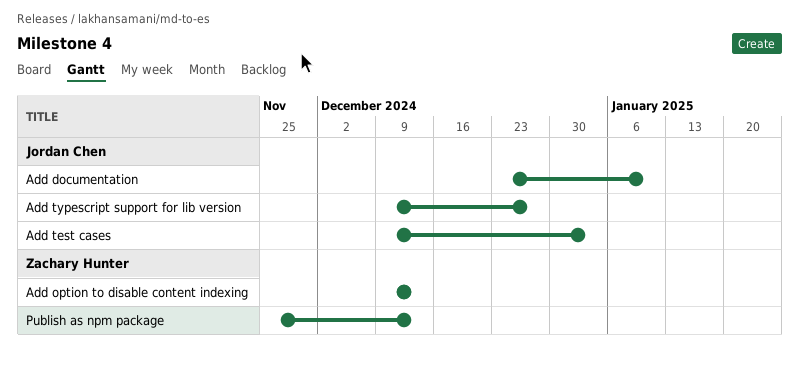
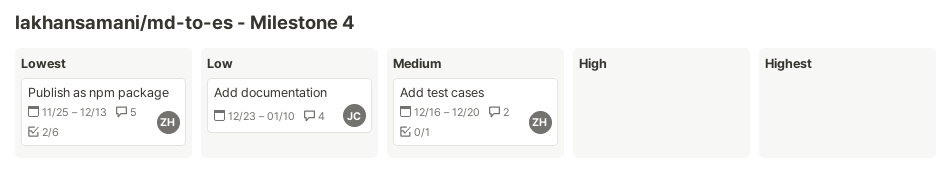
Add option to disable content indexing: present -> none
Add test cases, owner: Jordan Chen -> Zachary Hunter
Add test cases, start: Dec 9 -> Dec 16
Add test cases, due: Jan 3 -> Dec 20
Add typescript support for lib version: present -> none

